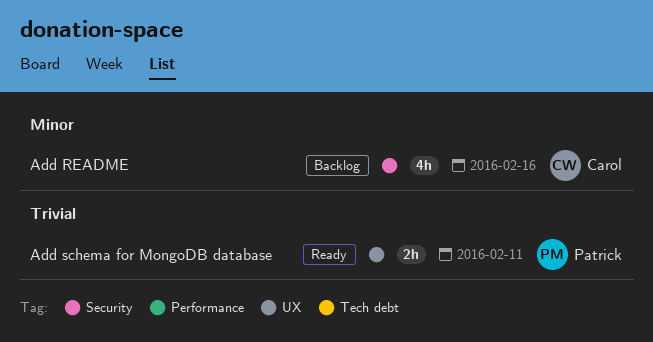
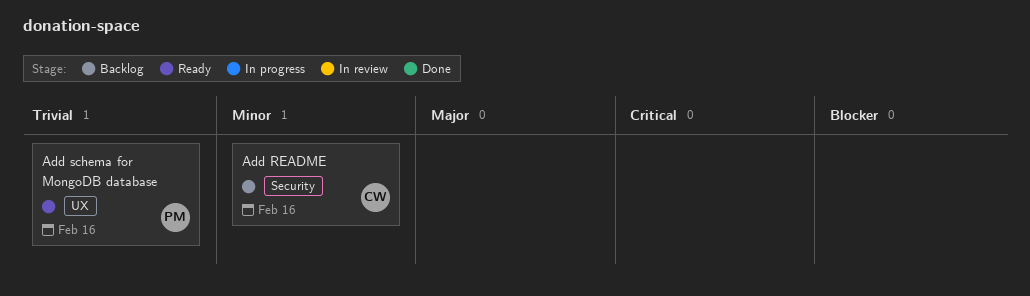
Add schema for MongoDB database, due: Feb 11 -> Feb 16

